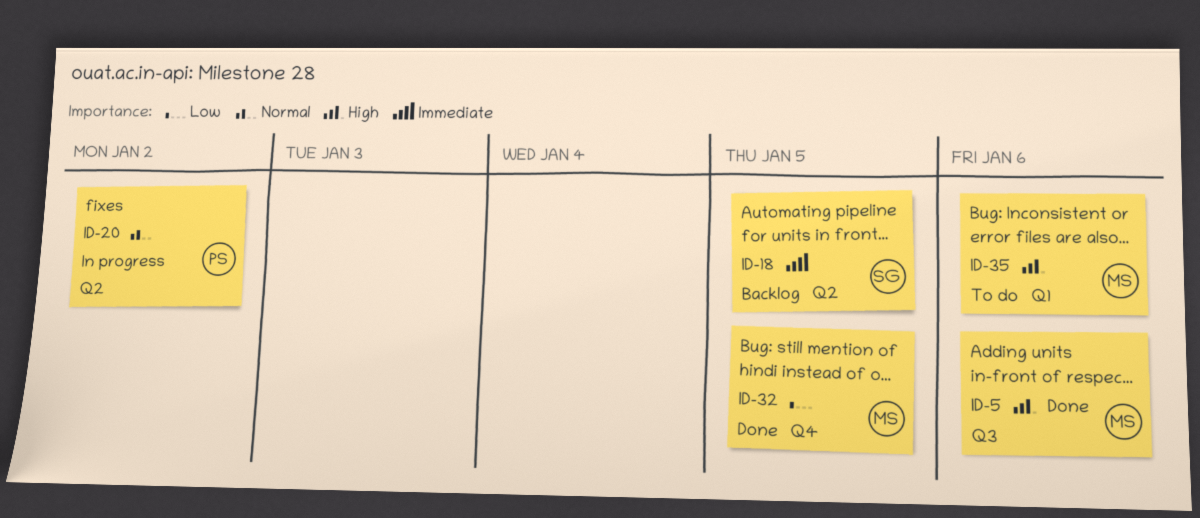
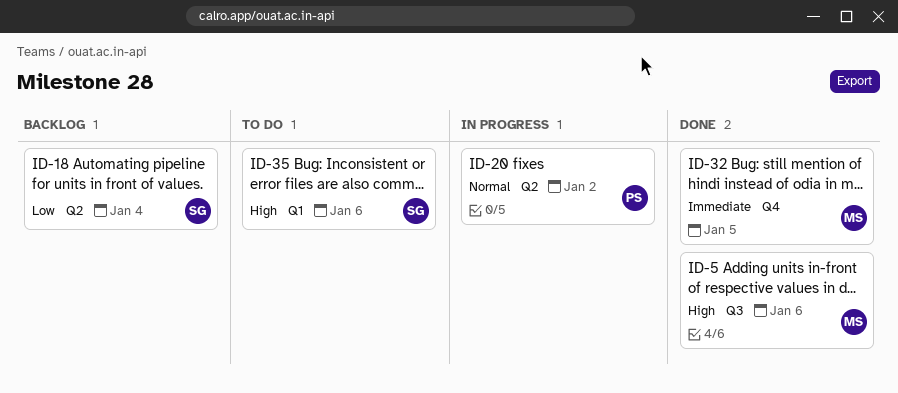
ID-18, priority: Immediate -> Low
ID-18, due: Jan 5 -> Jan 4
ID-32, priority: Low -> Immediate
ID-35, owner: MS -> SG

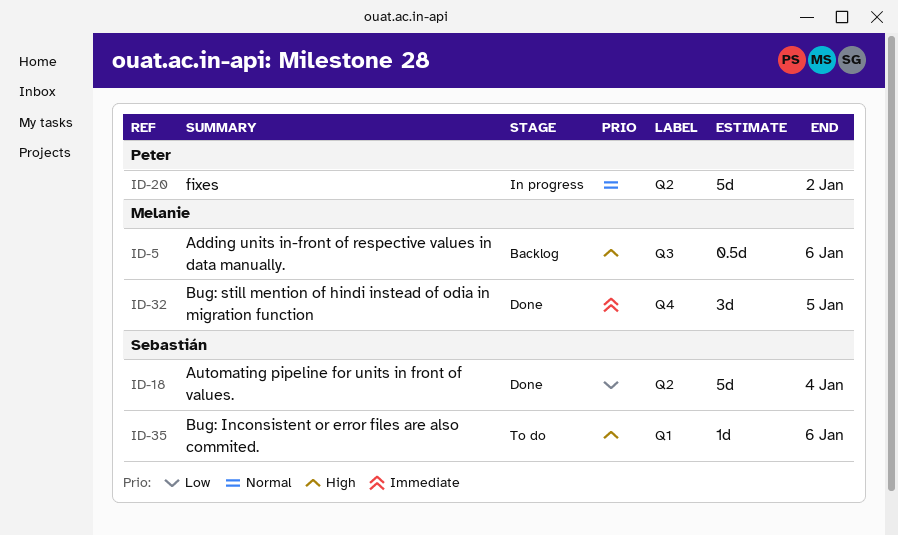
ID-5, status: Done -> Backlog
ID-18, status: Backlog -> Done

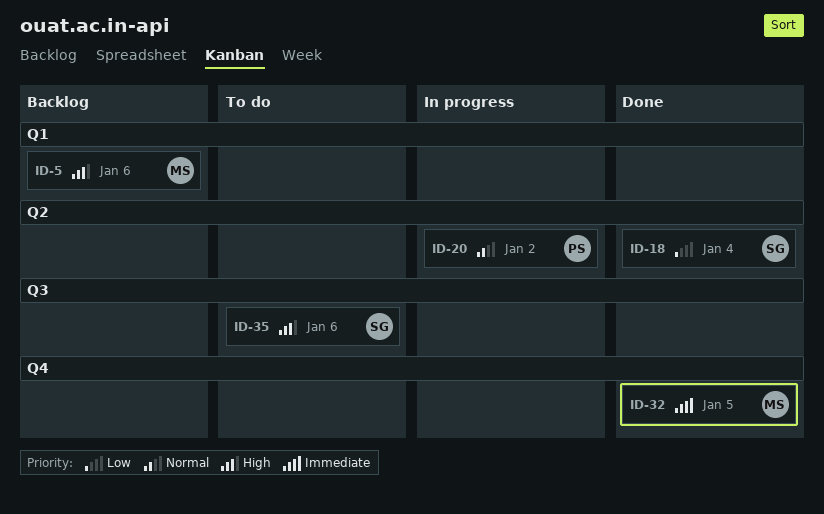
ID-5, label: Q3 -> Q1
ID-35, label: Q1 -> Q3

